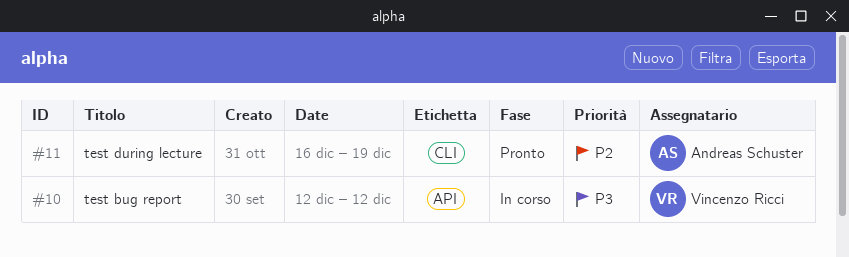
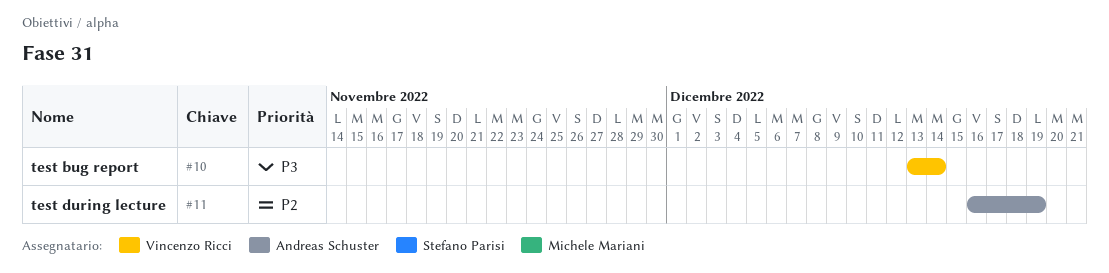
#10, start: Dec 12 -> Dec 13
#10, due: Dec 12 -> Dec 14

